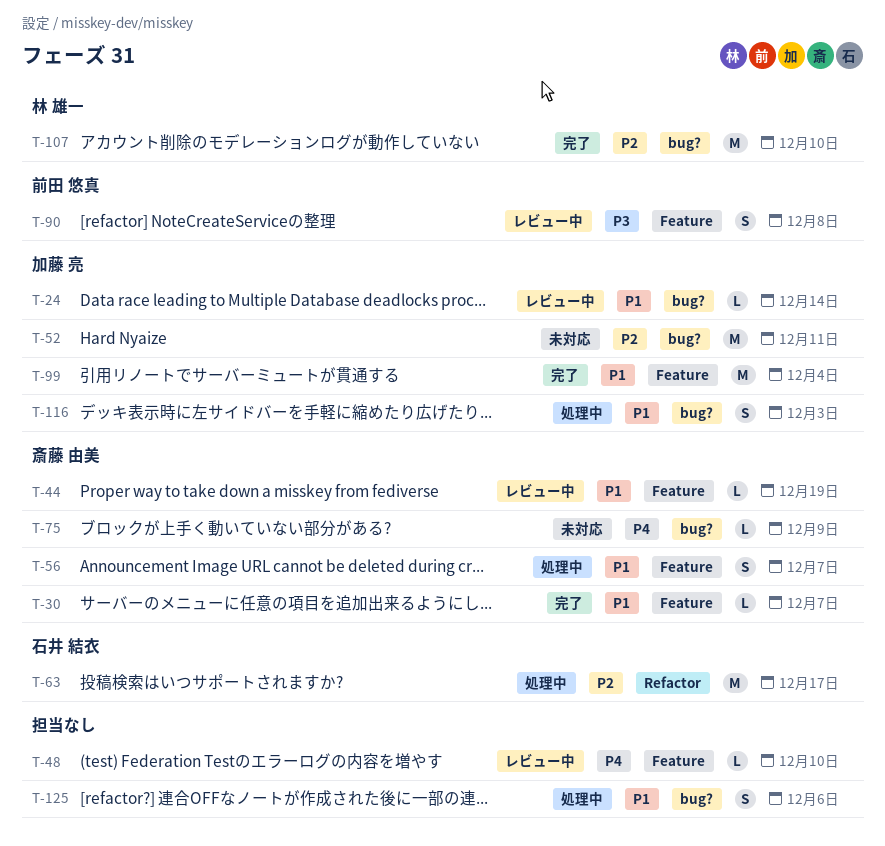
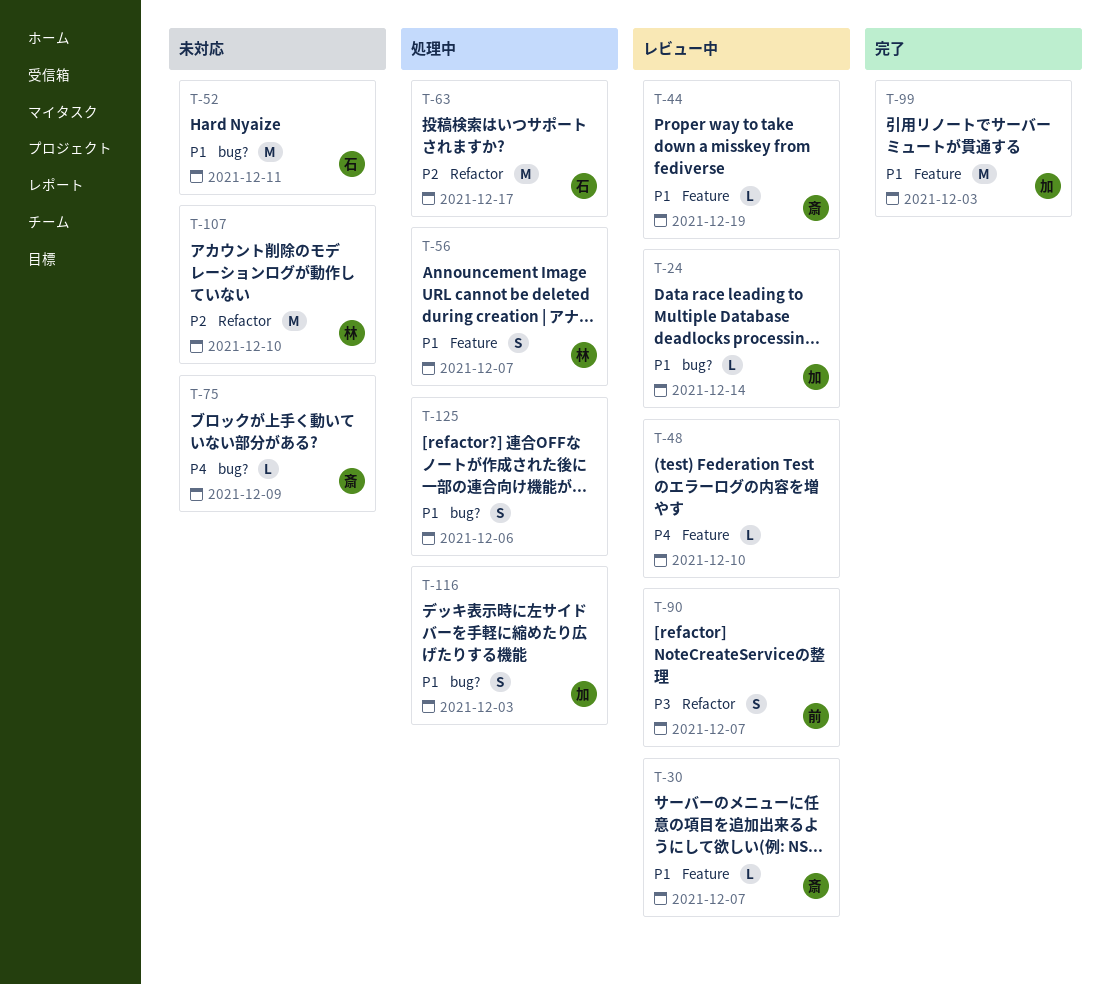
T-30, status: 完了 -> レビュー中
T-52, owner: 加藤 亮 -> 石井 結衣
T-52, priority: P2 -> P1
T-56, owner: 斎藤 由美 -> 林 雄一
T-90, label: Feature -> Refactor
T-90, due: Dec 8 -> Dec 7
T-99, due: Dec 4 -> Dec 3
T-107, status: 完了 -> 未対応
T-107, label: bug? -> Refactor

